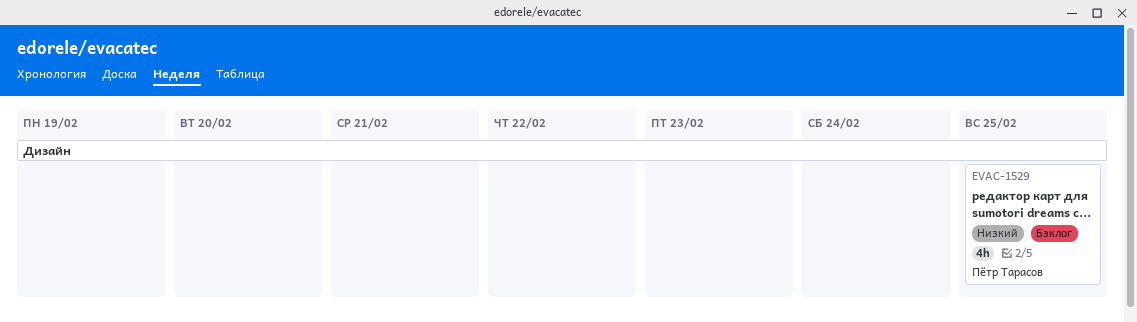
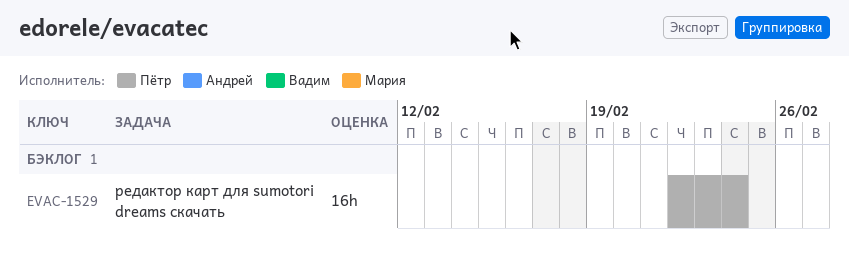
EVAC-1529, estimate: 4h -> 16h
EVAC-1529, due: Feb 25 -> Feb 24

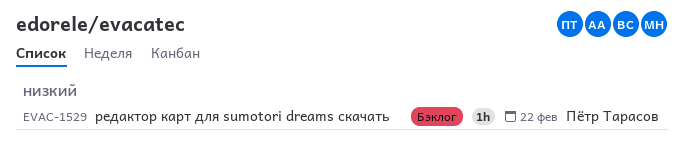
EVAC-1529, estimate: 16h -> 1h
EVAC-1529, due: Feb 24 -> Feb 22

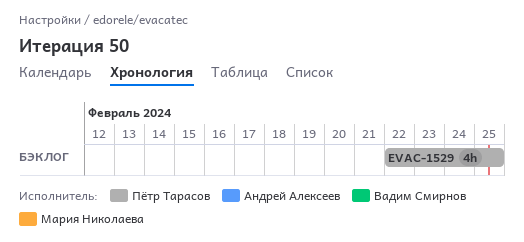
EVAC-1529, estimate: 1h -> 4h
EVAC-1529, due: Feb 22 -> Feb 25

